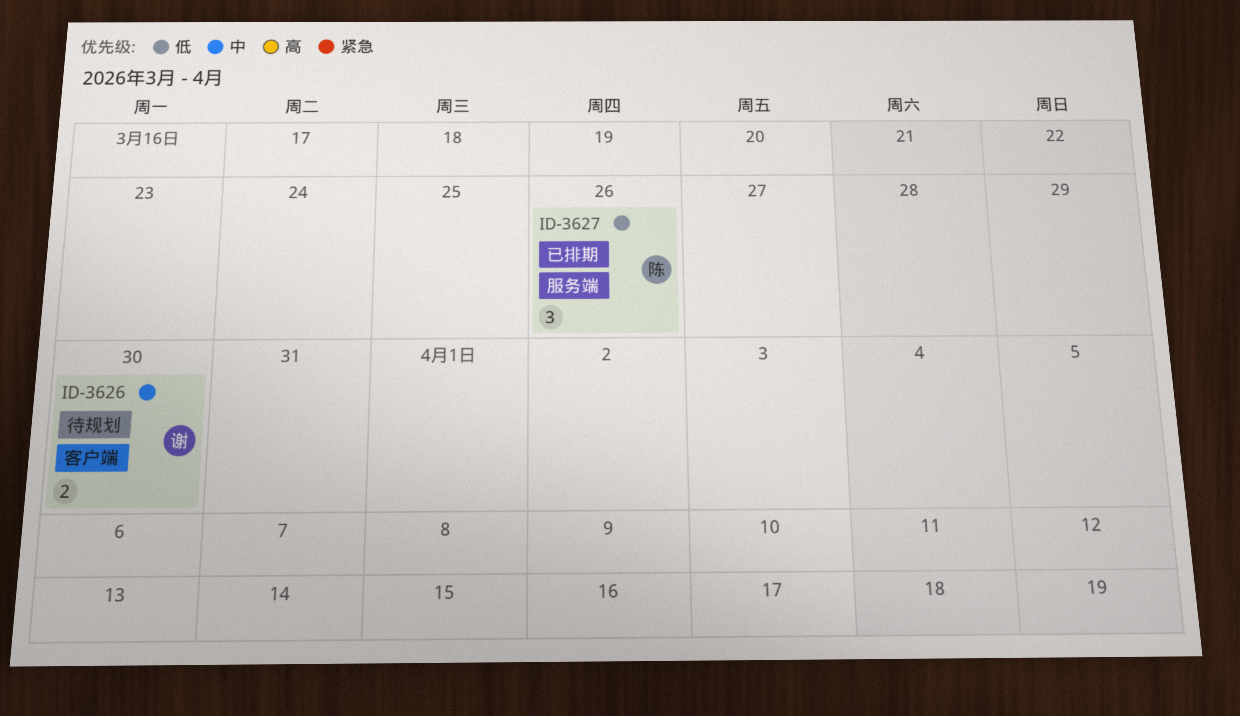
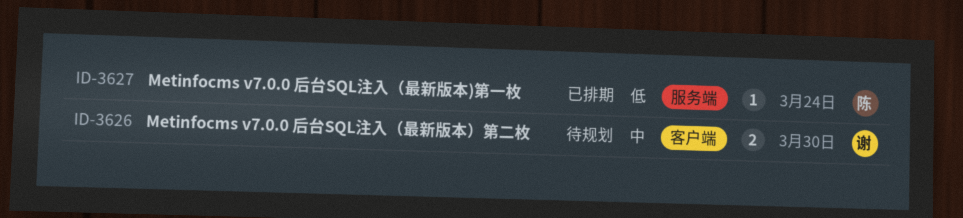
ID-3627, estimate: 3 -> 1
ID-3627, due: Mar 26 -> Mar 24

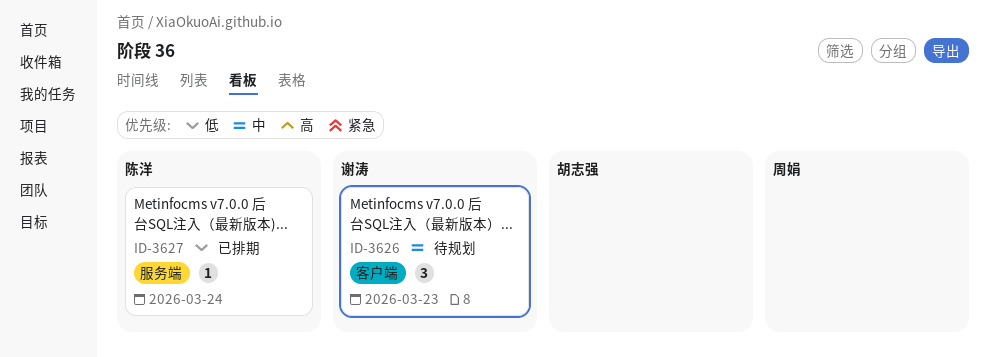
ID-3626, estimate: 2 -> 3
ID-3626, due: Mar 30 -> Mar 23

